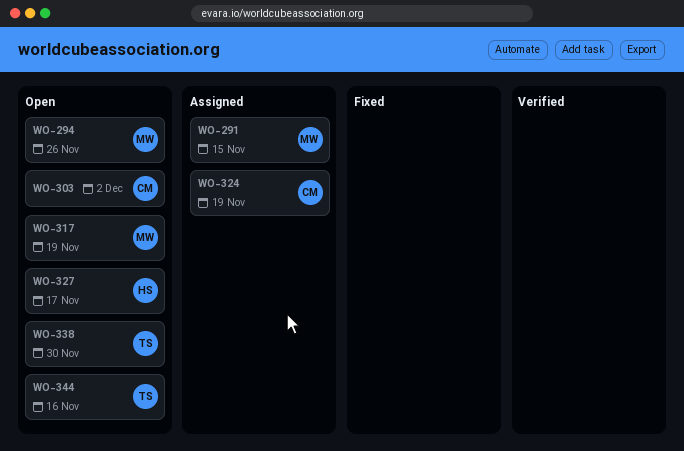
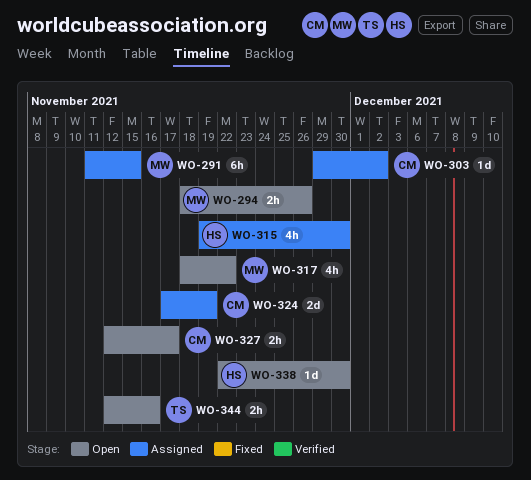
WO-303, status: Open -> Assigned
WO-315: none -> present
WO-317, due: Nov 19 -> Nov 22
WO-327, owner: HS -> CM
WO-338, owner: TS -> HS

